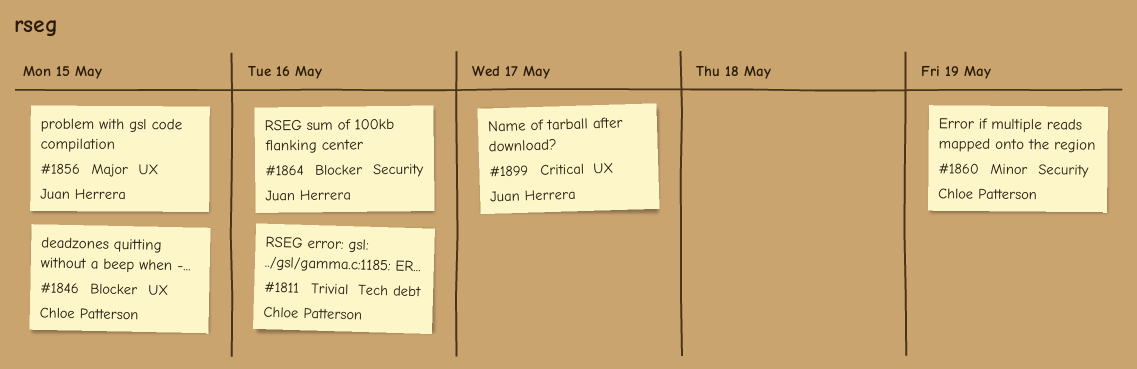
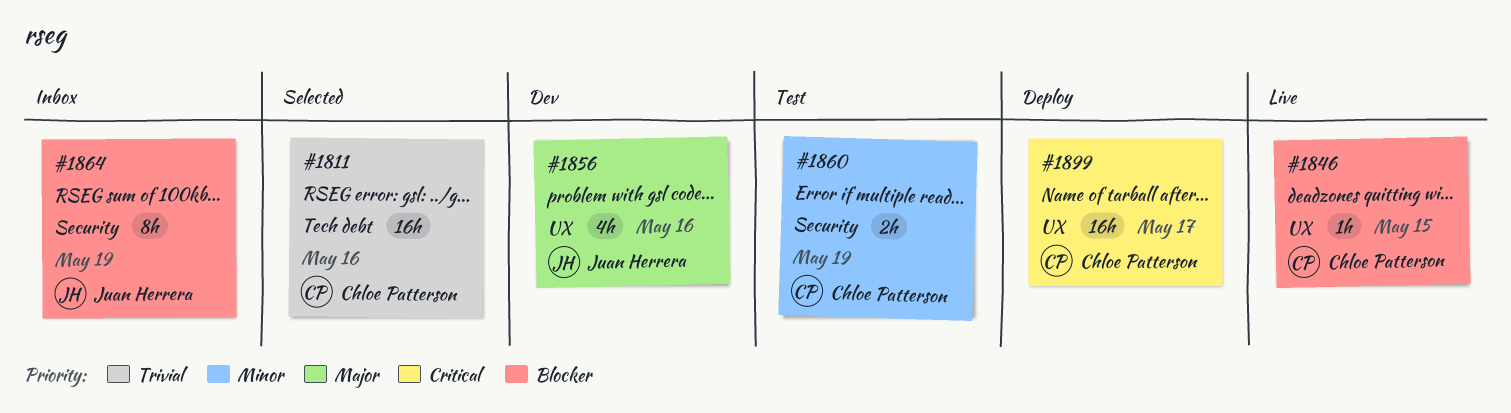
#1856, due: May 15 -> May 16
#1864, due: May 16 -> May 19
#1899, owner: Juan Herrera -> Chloe Patterson

